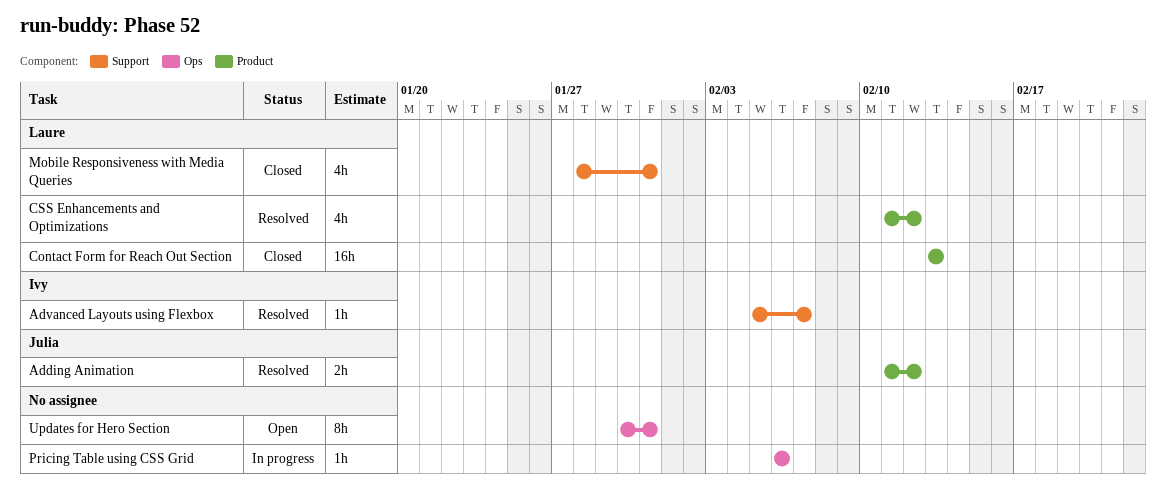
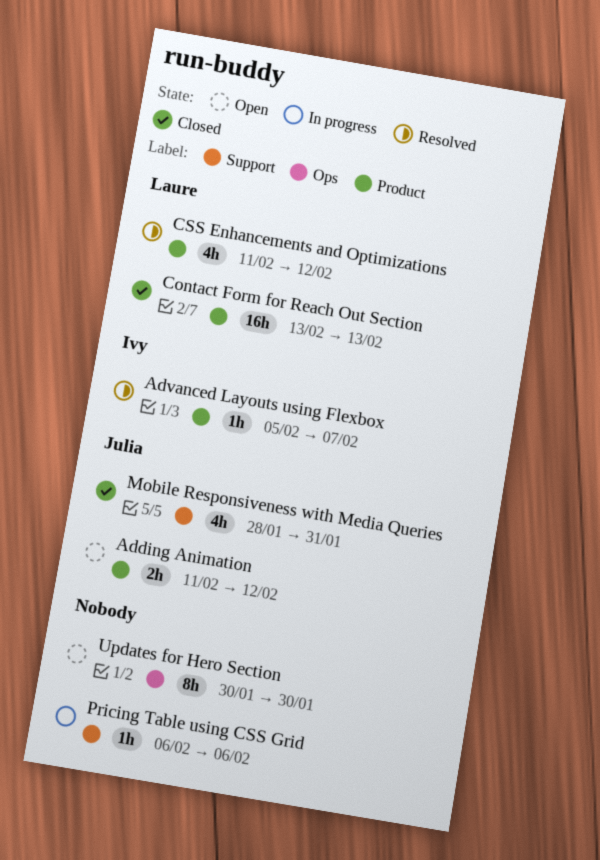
Adding Animation, status: Resolved -> Open
Advanced Layouts using Flexbox, label: Support -> Product
Mobile Responsiveness with Media Queries, owner: Laure -> Julia
Pricing Table using CSS Grid, label: Ops -> Support
Updates for Hero Section, due: Jan 31 -> Jan 30

